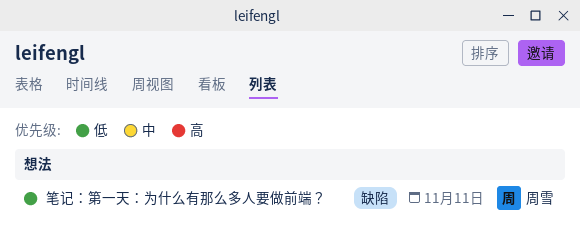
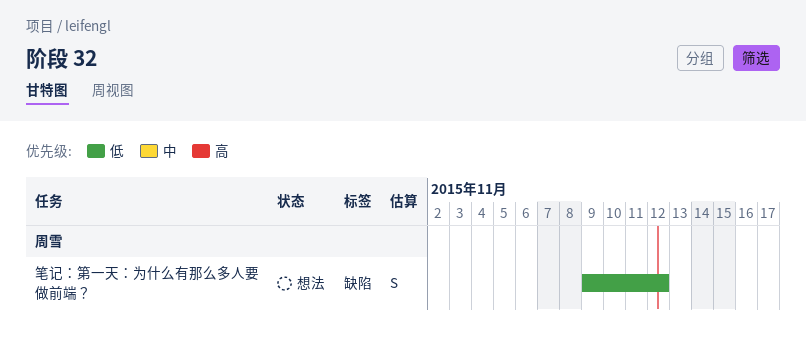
笔记：第一天：为什么有那么多人要做前端？, due: Nov 11 -> Nov 12

